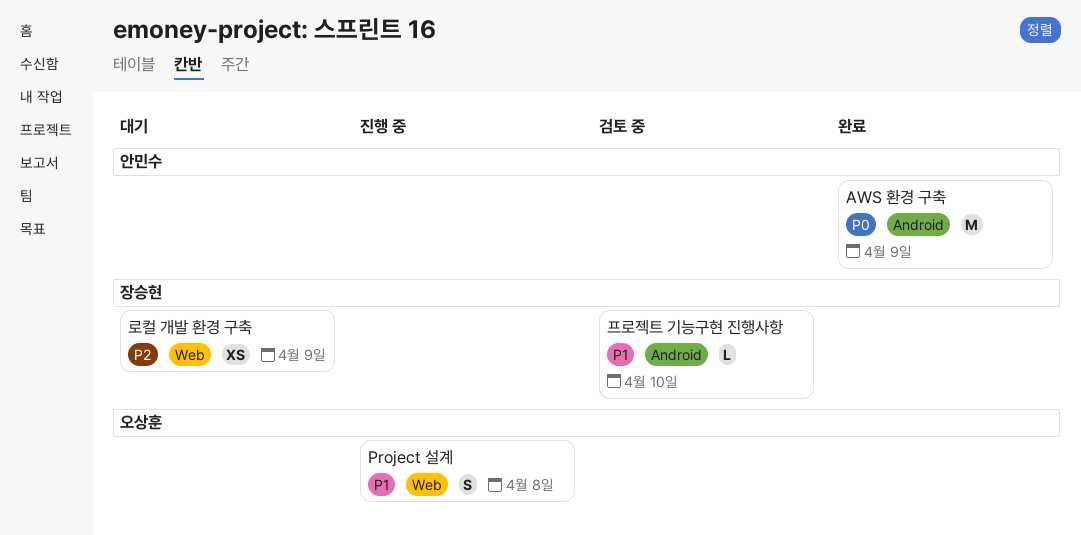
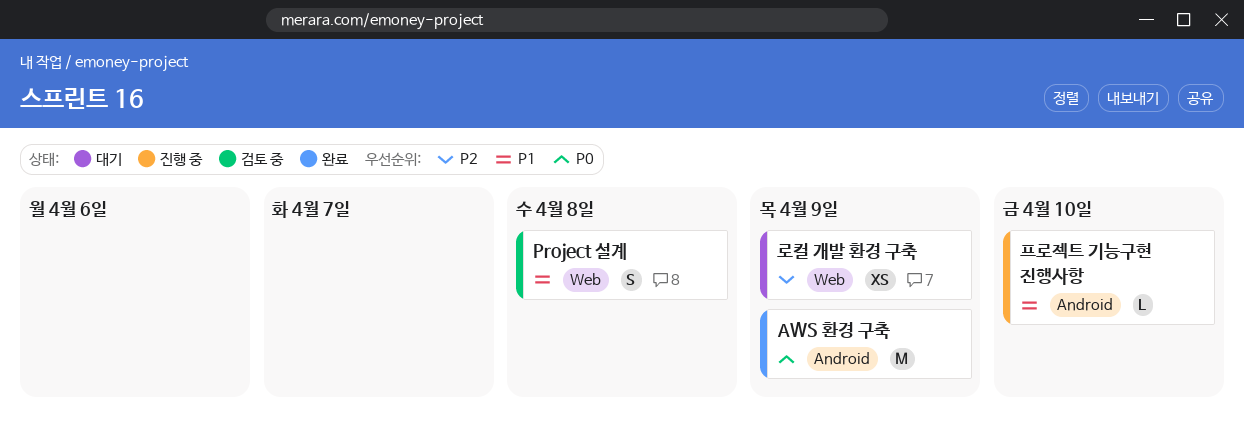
Project 설계, status: 진행 중 -> 검토 중
프로젝트 기능구현 진행사항, status: 검토 중 -> 진행 중

